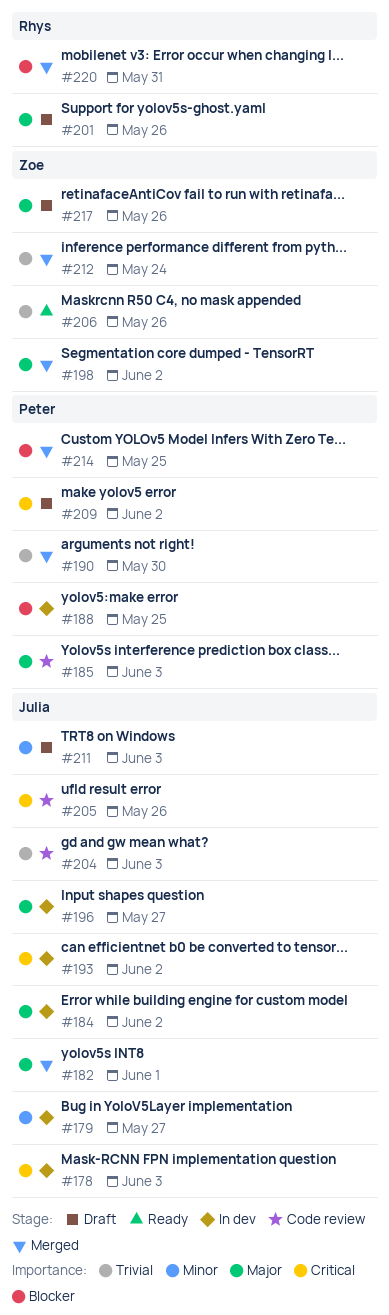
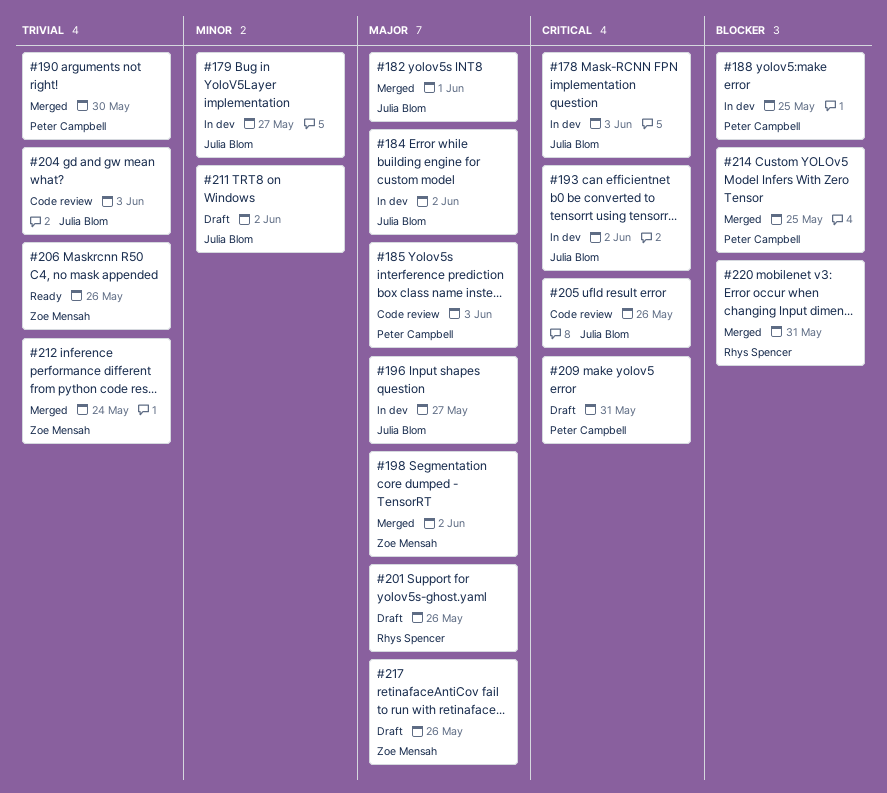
#209, due: Jun 2 -> May 31
#211, due: Jun 3 -> Jun 2

